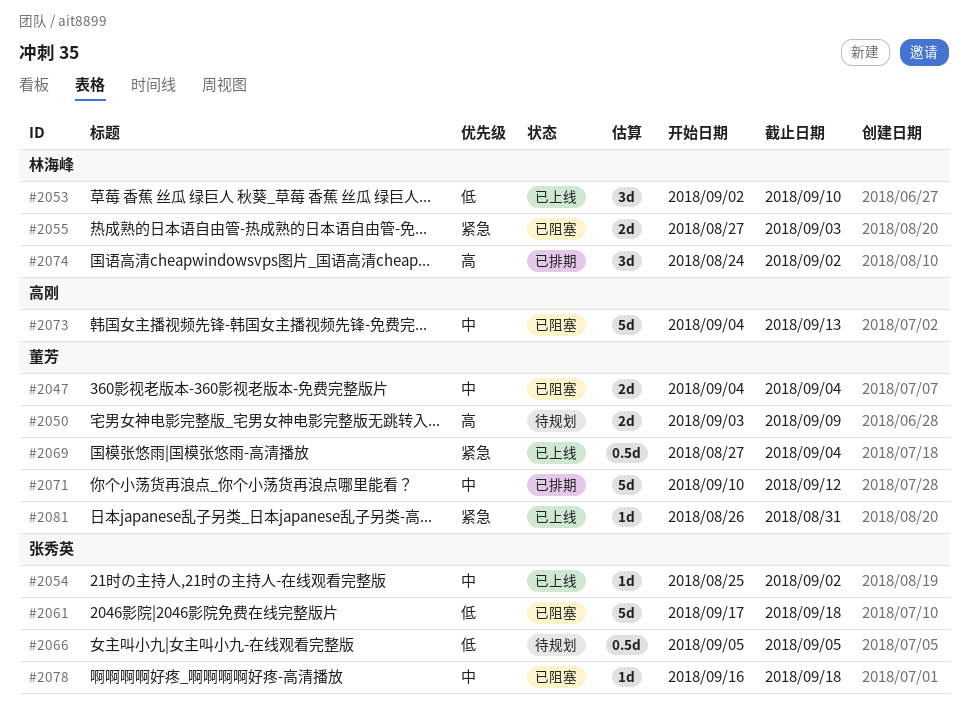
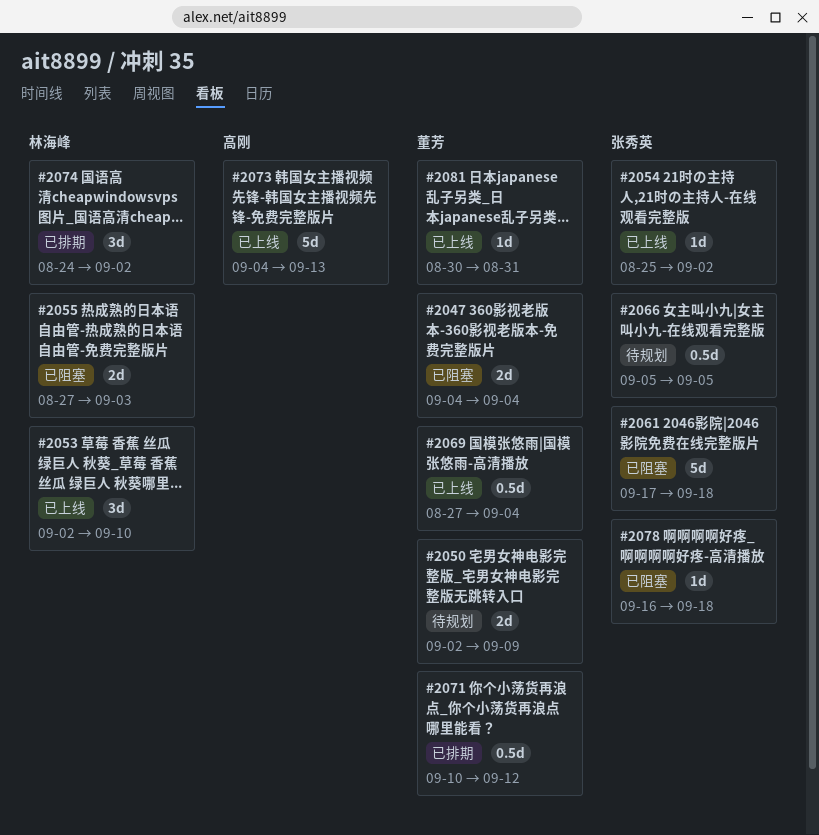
#2050, start: Sep 3 -> Sep 2
#2071, estimate: 5d -> 0.5d
#2073, status: 已阻塞 -> 已上线
#2081, start: Aug 26 -> Aug 30

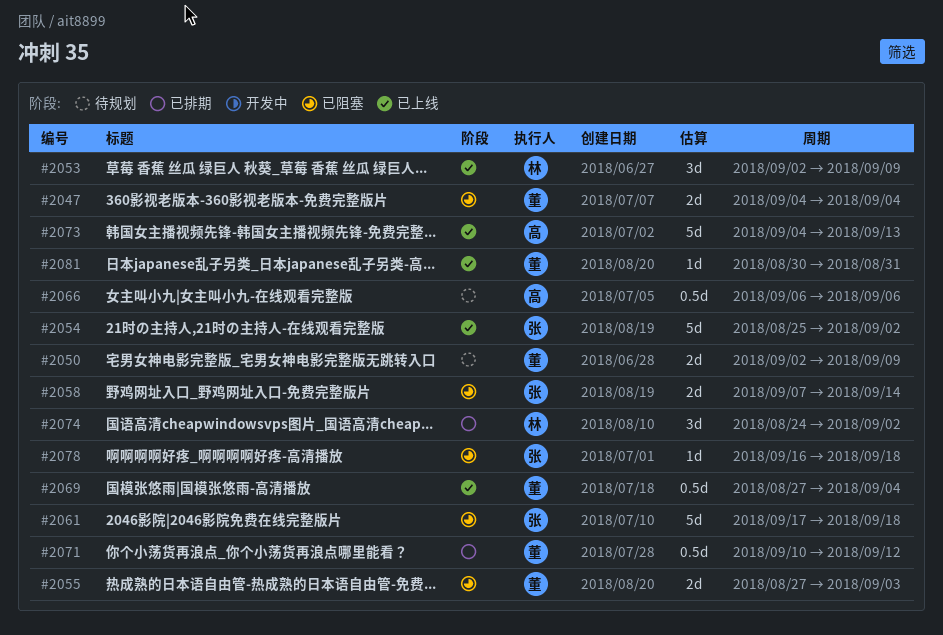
#2053, due: Sep 10 -> Sep 9
#2054, estimate: 1d -> 5d
#2055, owner: 林海峰 -> 董芳
#2058: none -> present
#2066, owner: 张秀英 -> 高刚
#2066, start: Sep 5 -> Sep 6
#2066, due: Sep 5 -> Sep 6

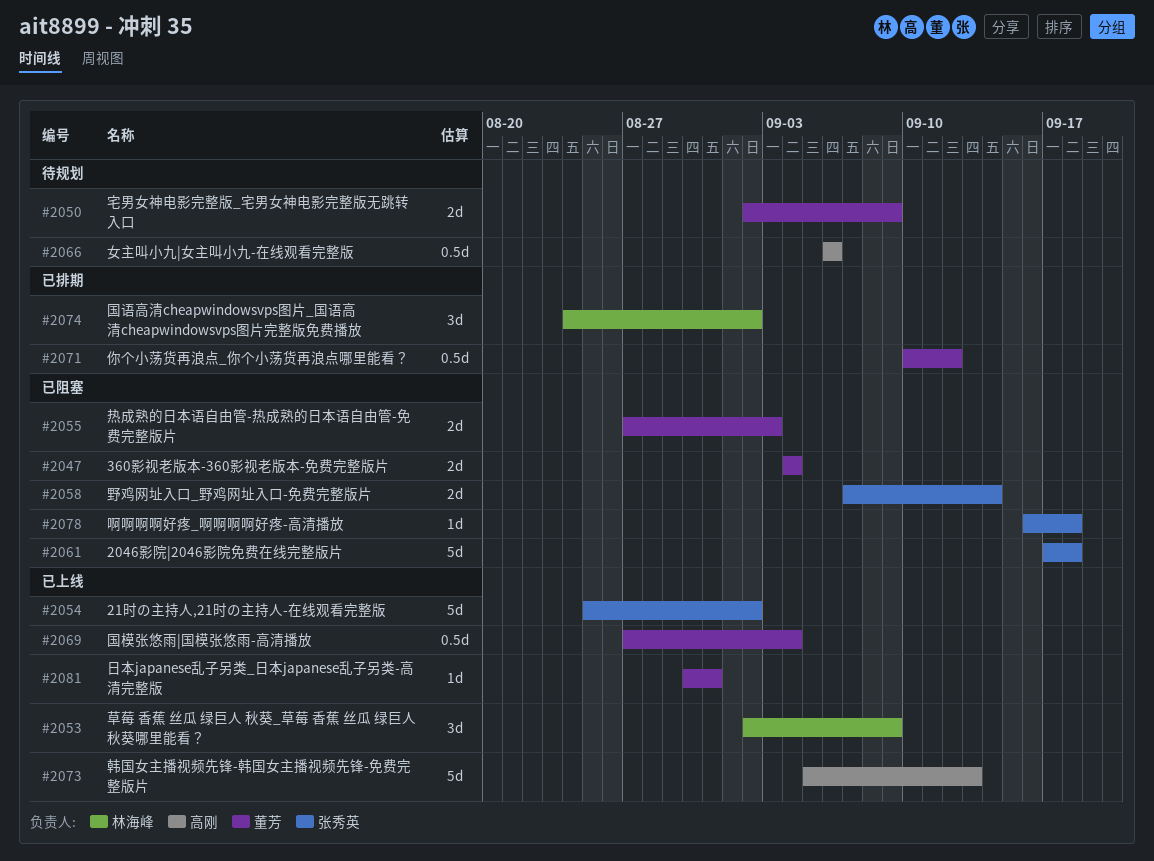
#2073, start: Sep 4 -> Sep 5

